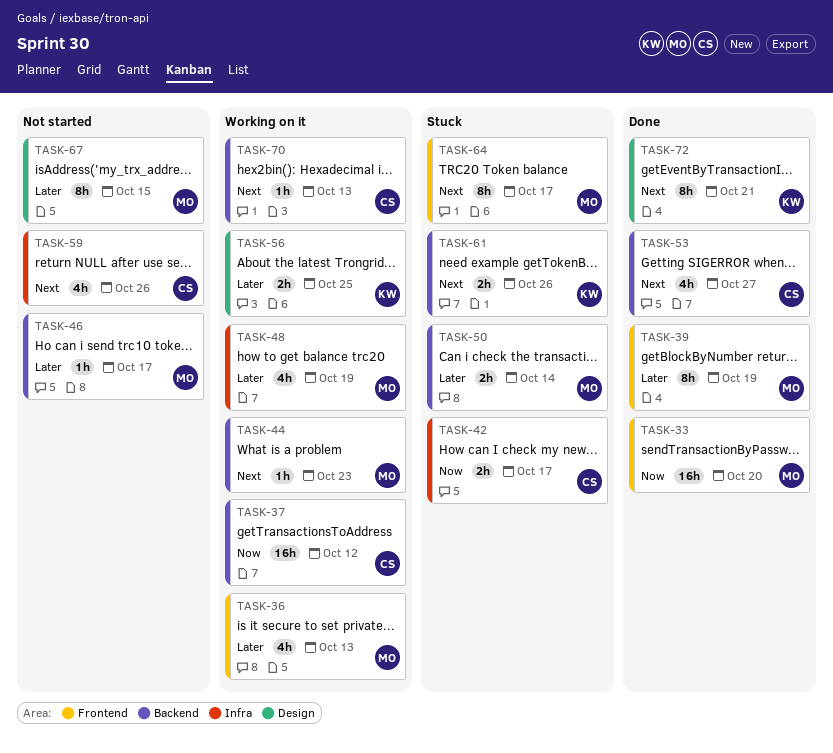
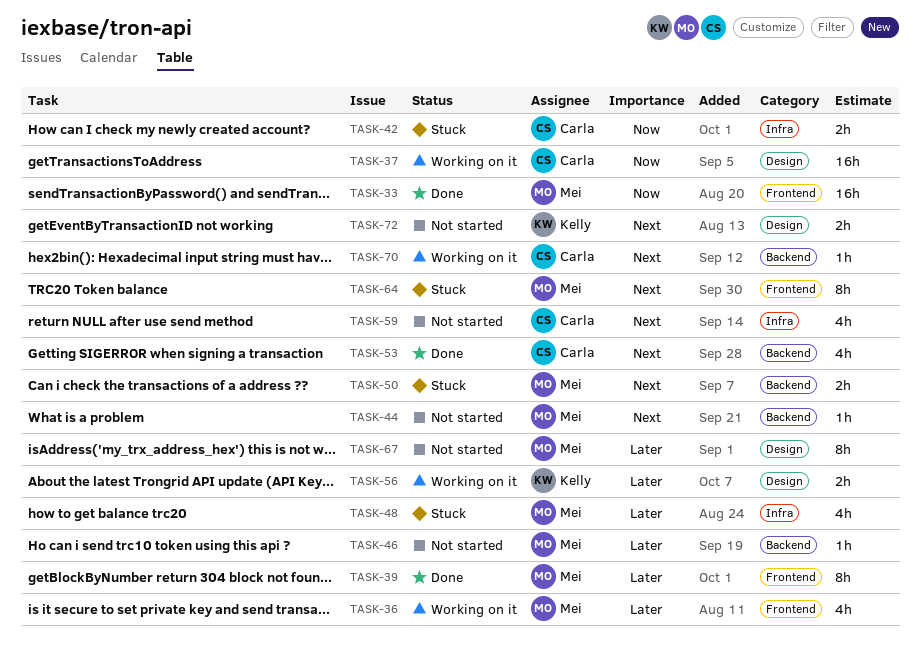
TASK-37, label: Backend -> Design
TASK-44, status: Working on it -> Not started
TASK-48, status: Working on it -> Stuck
TASK-50, priority: Later -> Next
TASK-61: present -> none
TASK-72, status: Done -> Not started
TASK-72, estimate: 8h -> 2h

